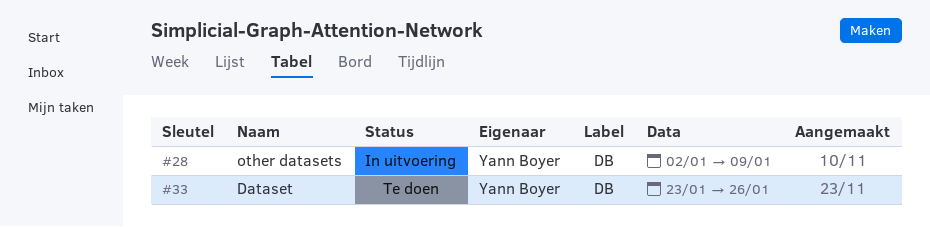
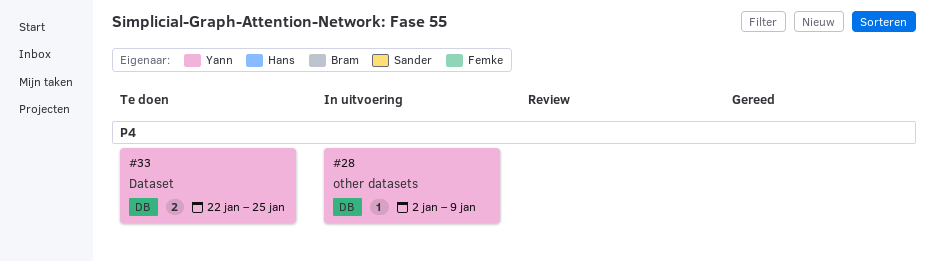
#33, start: Jan 23 -> Jan 22
#33, due: Jan 26 -> Jan 25

